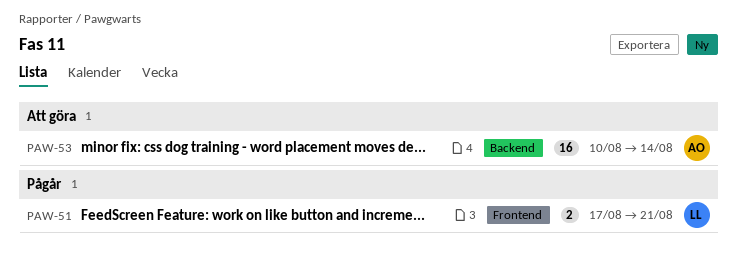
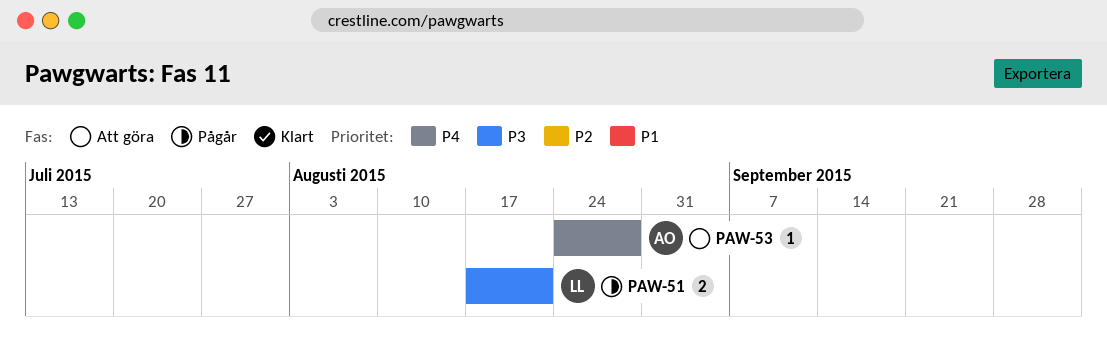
PAW-53, estimate: 16 -> 1
PAW-53, start: Aug 10 -> Aug 24
PAW-53, due: Aug 14 -> Aug 28

